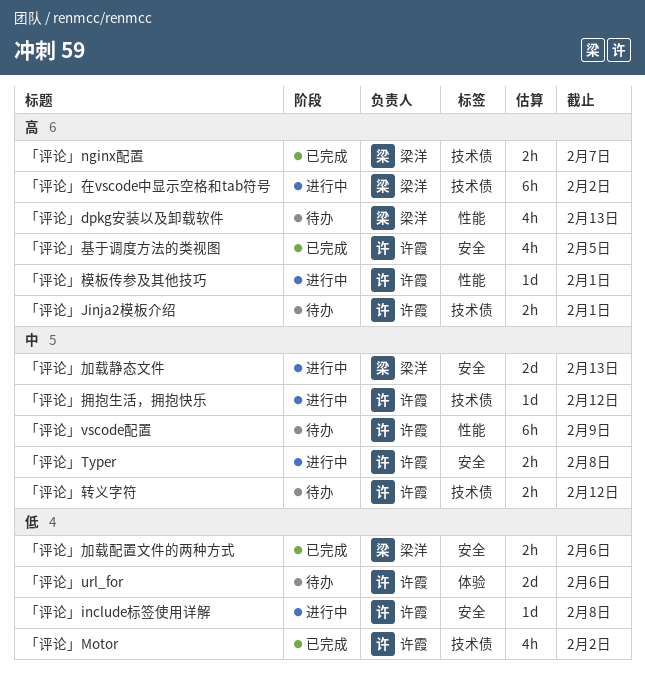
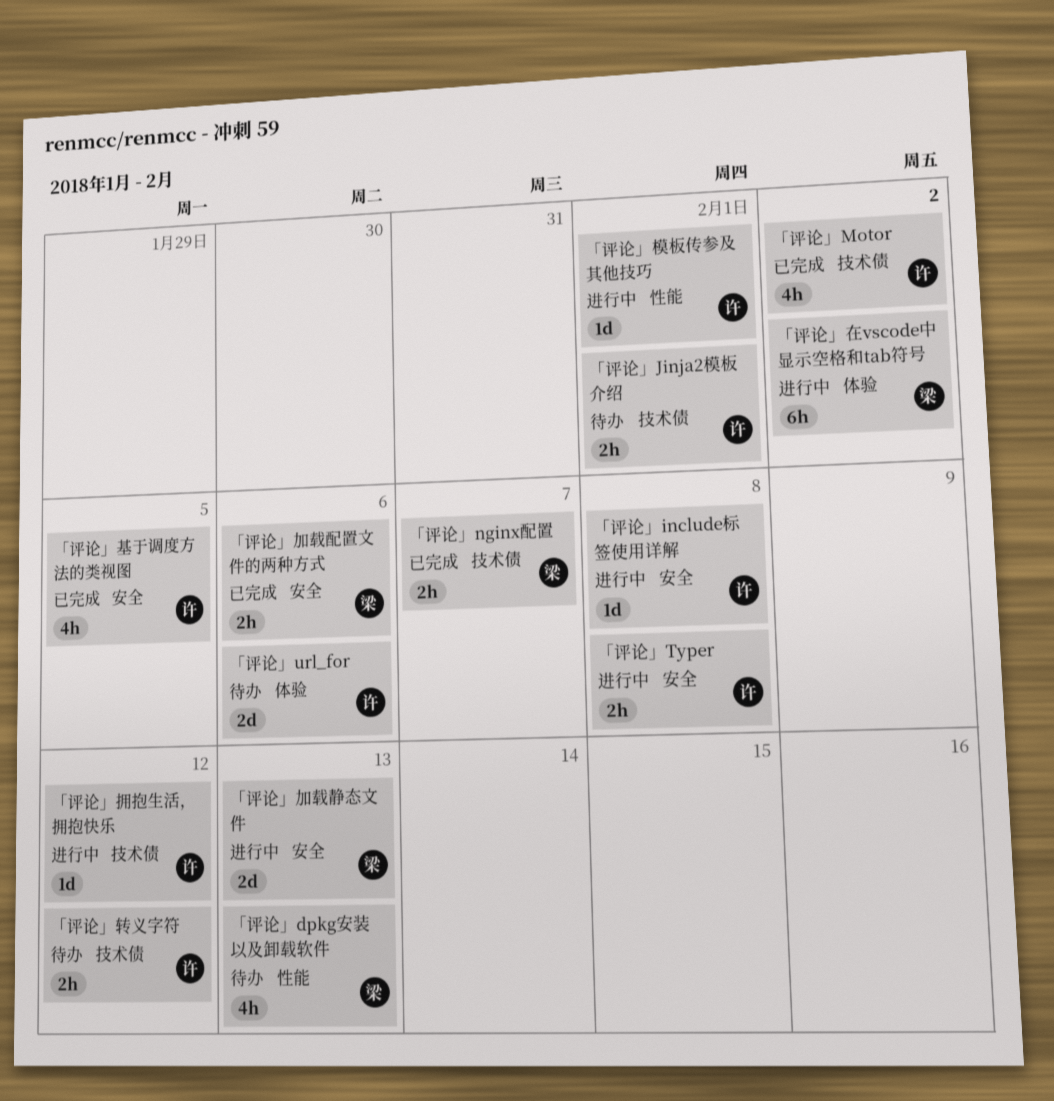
「评论」vscode配置: present -> none
「评论」在vscode中显示空格和tab符号, label: 技术债 -> 体验

